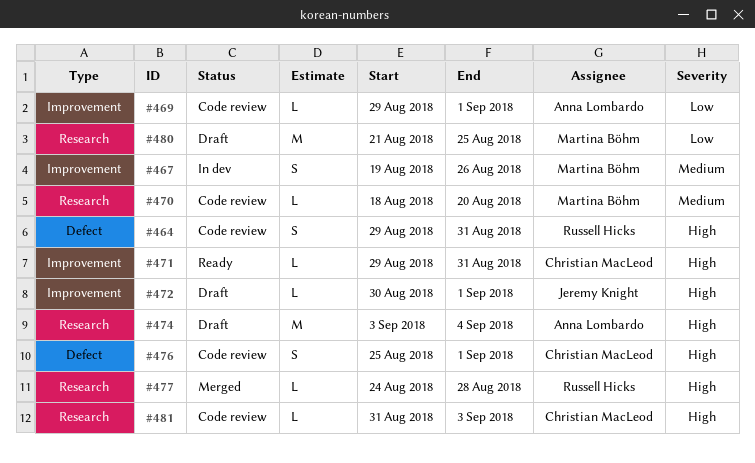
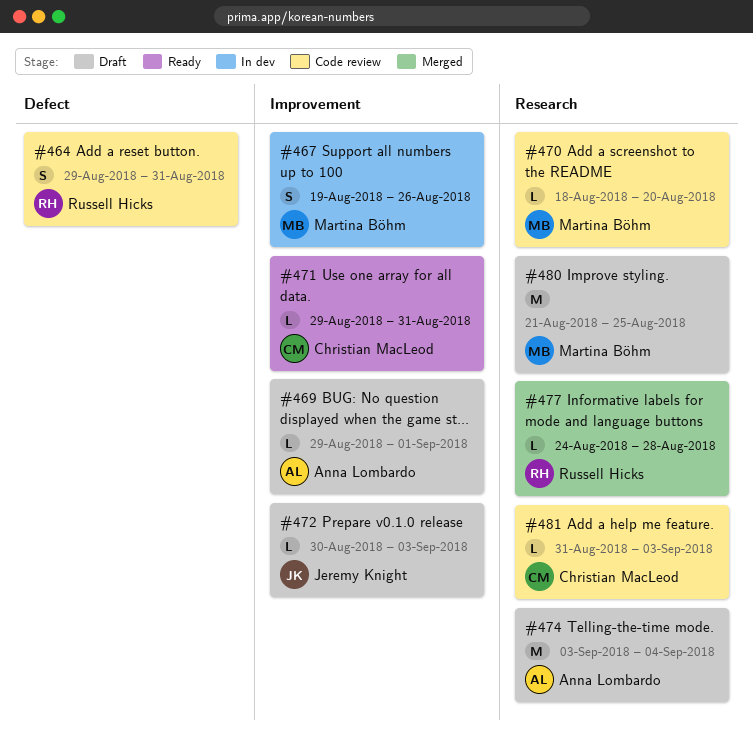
#469, status: Code review -> Draft
#472, due: Sep 1 -> Sep 3
#476: present -> none

